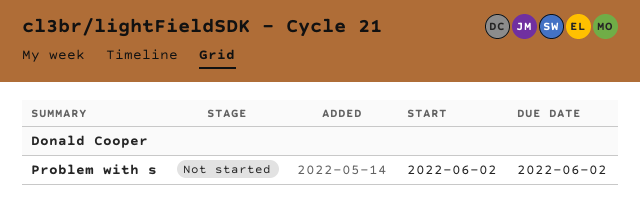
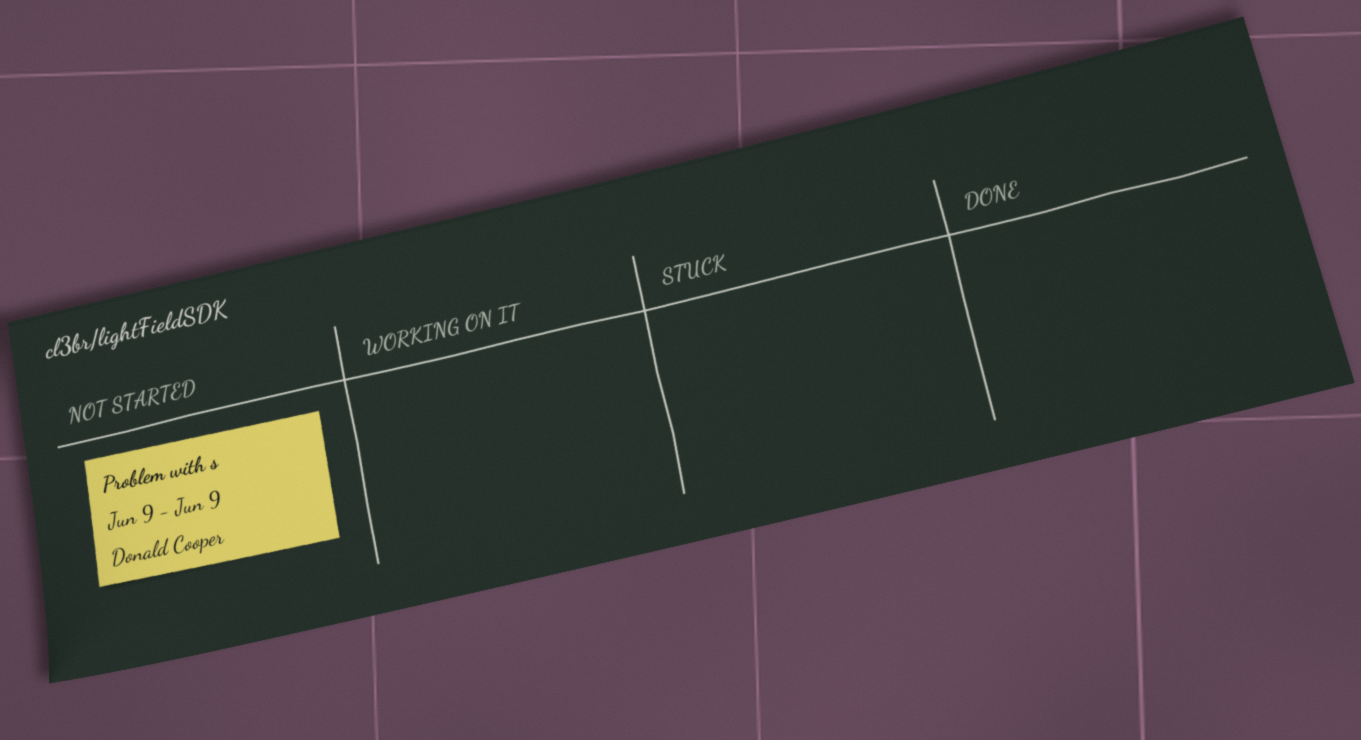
Problem with s, start: Jun 2 -> Jun 9
Problem with s, due: Jun 2 -> Jun 9

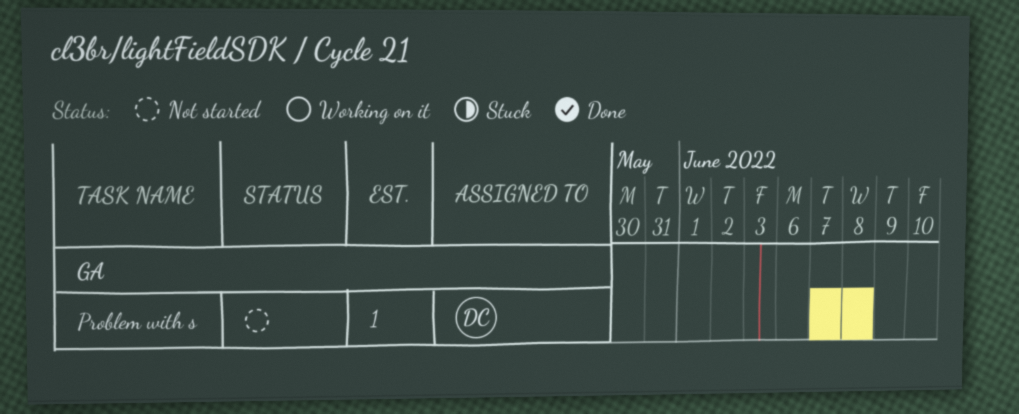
Problem with s, start: Jun 9 -> Jun 7
Problem with s, due: Jun 9 -> Jun 8

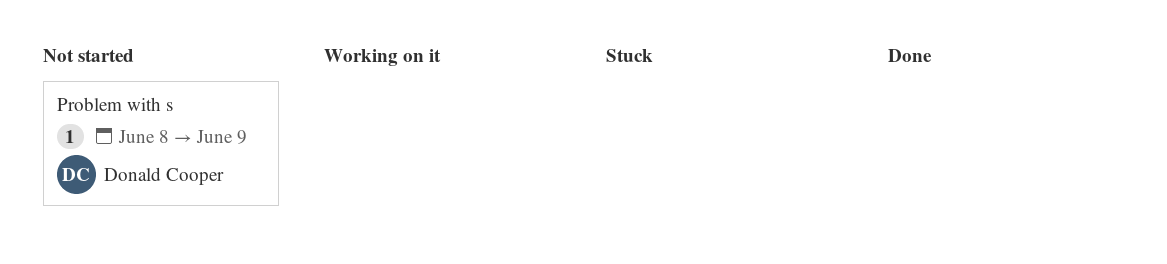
Problem with s, start: Jun 7 -> Jun 8
Problem with s, due: Jun 8 -> Jun 9

